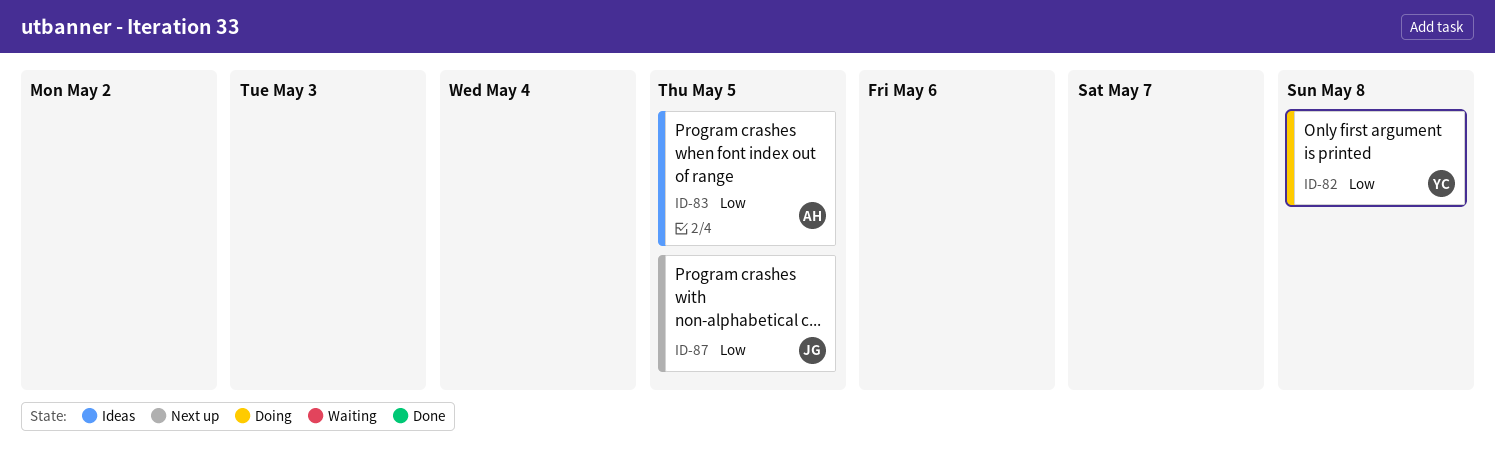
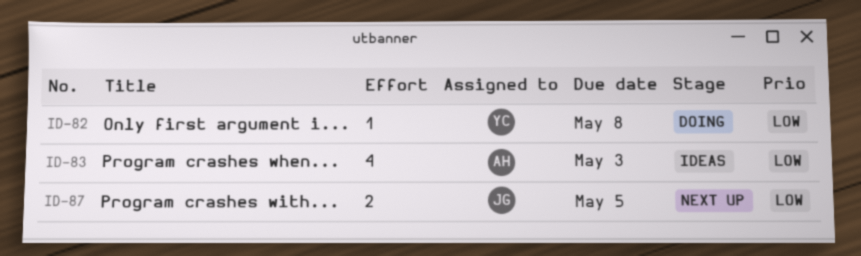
ID-83, due: May 5 -> May 3

